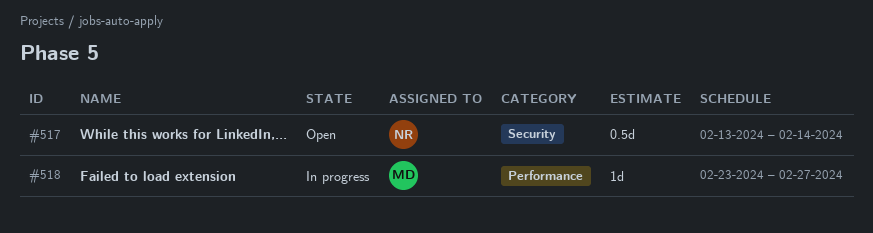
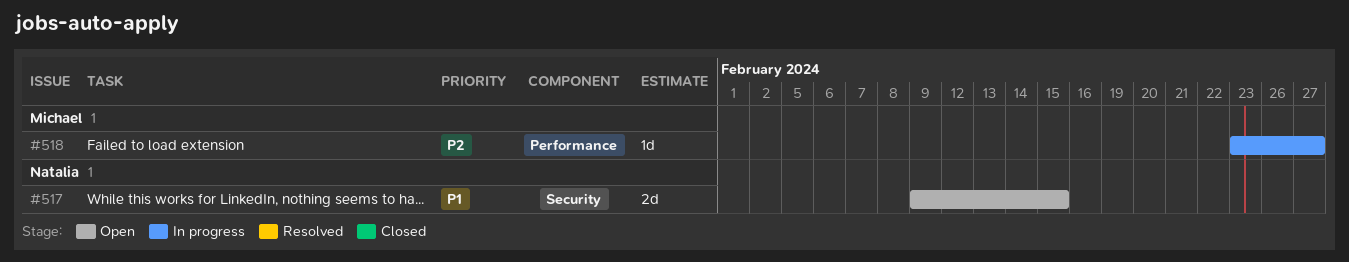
#517, estimate: 0.5d -> 2d
#517, start: Feb 13 -> Feb 9
#517, due: Feb 14 -> Feb 15

